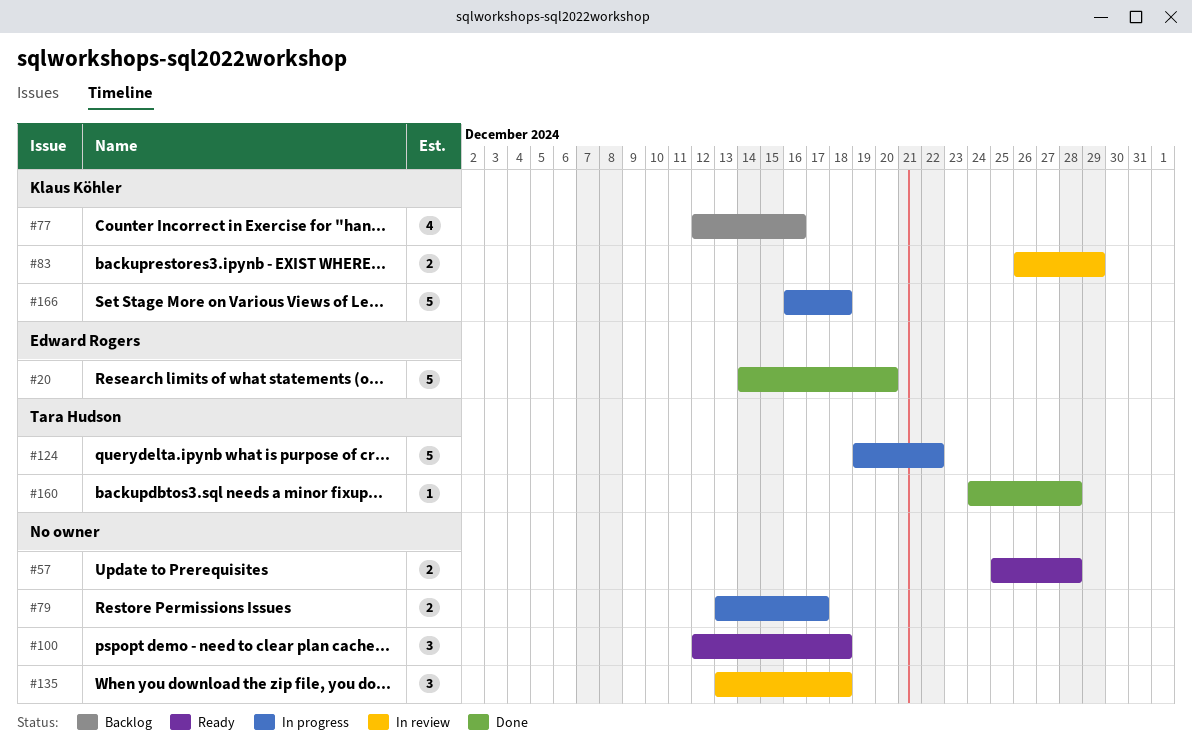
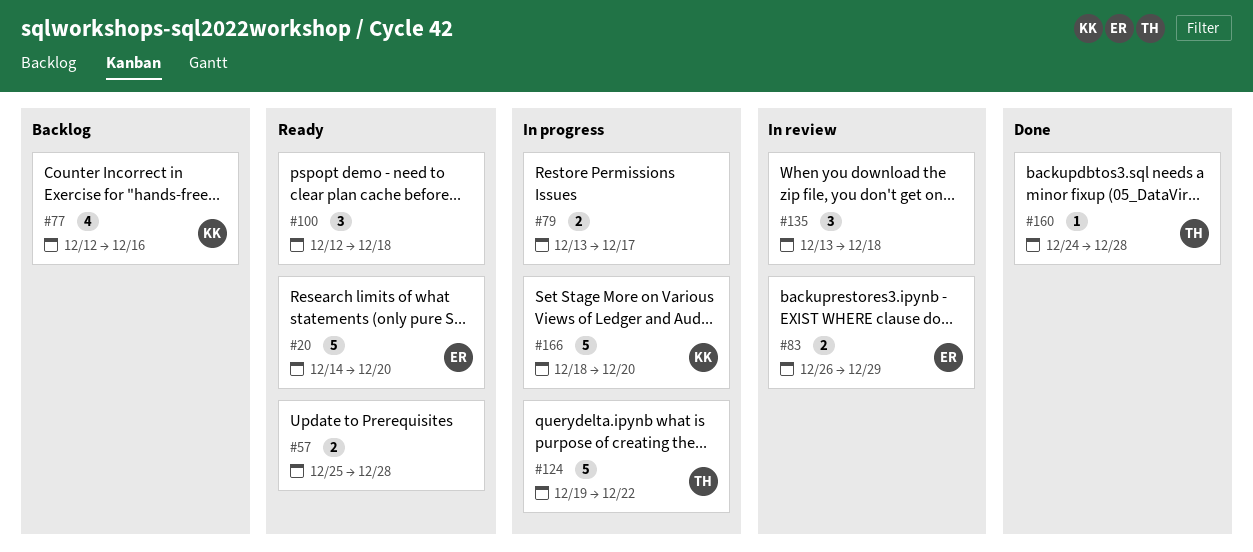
#20, status: Done -> Ready
#83, owner: Klaus Köhler -> Edward Rogers
#166, start: Dec 16 -> Dec 18
#166, due: Dec 18 -> Dec 20

